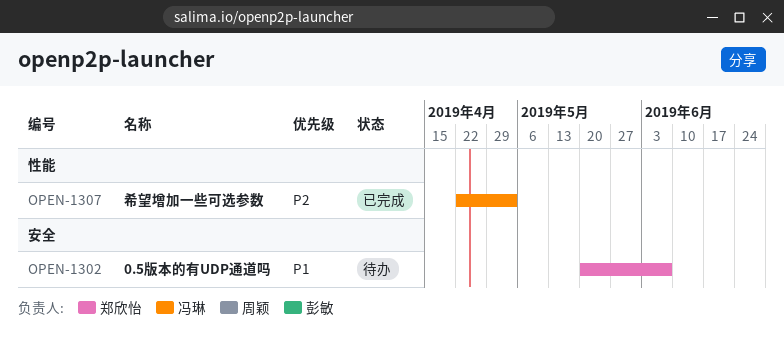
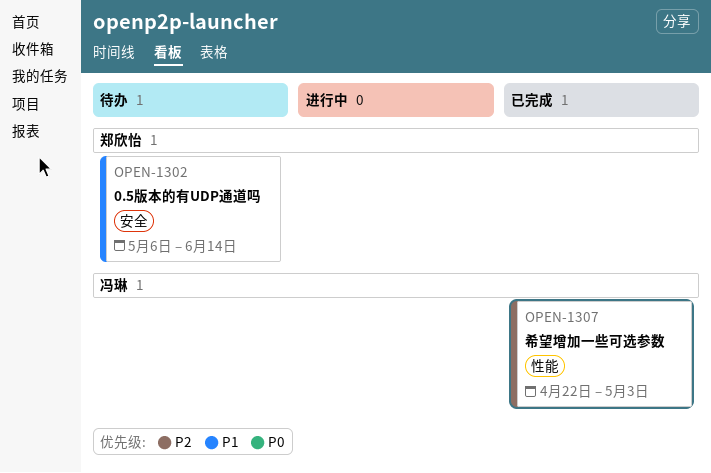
OPEN-1302, start: May 20 -> May 6
OPEN-1302, due: Jun 7 -> Jun 14

